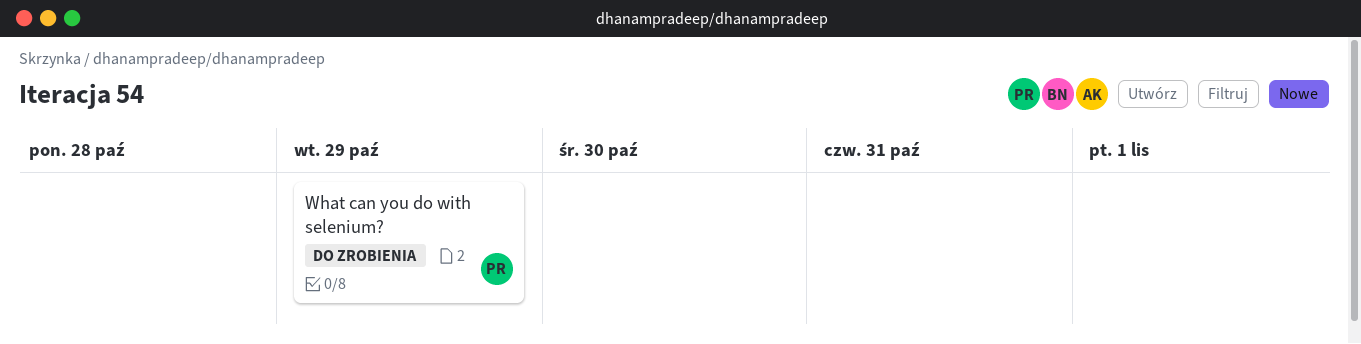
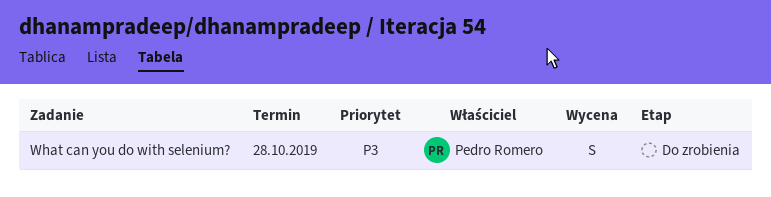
What can you do with selenium?, due: Oct 29 -> Oct 28

